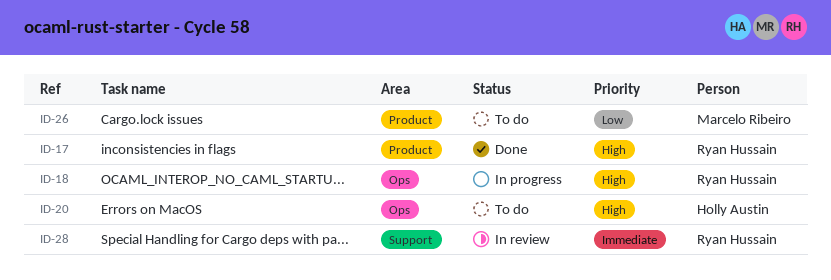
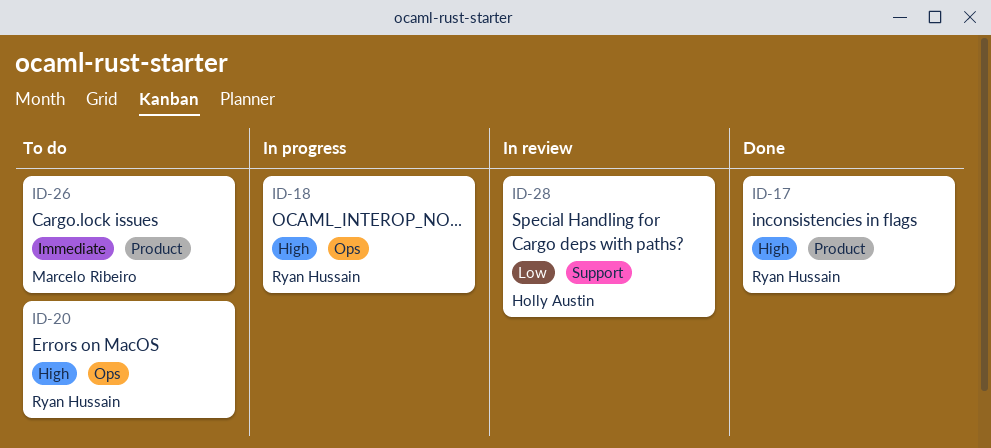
ID-20, owner: Holly Austin -> Ryan Hussain
ID-26, priority: Low -> Immediate
ID-28, owner: Ryan Hussain -> Holly Austin
ID-28, priority: Immediate -> Low

